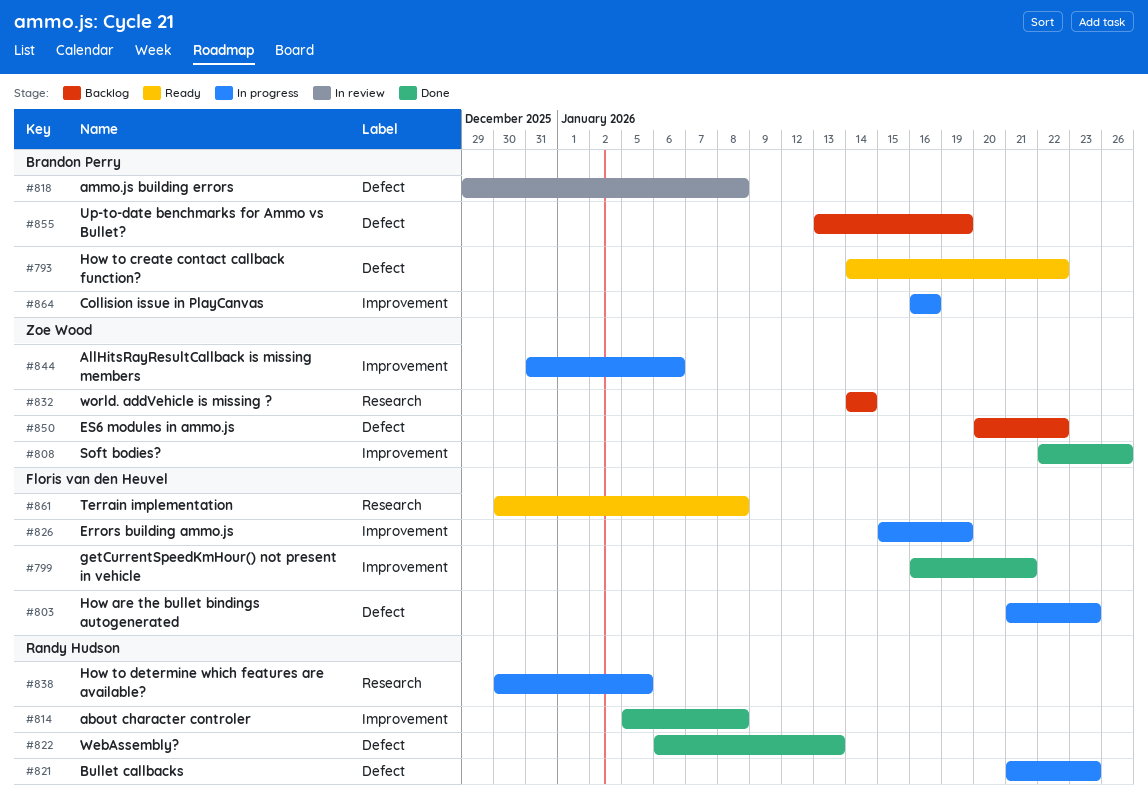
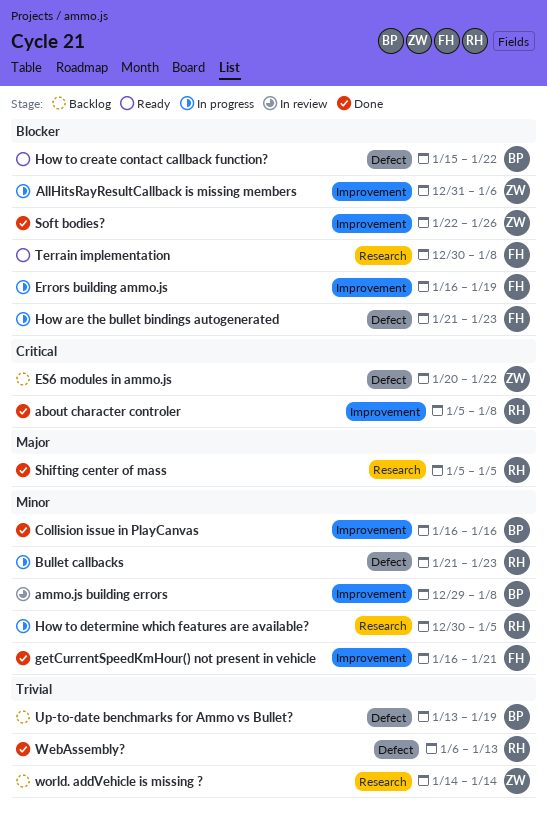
ammo.js building errors, label: Defect -> Improvement
Collision issue in PlayCanvas, status: In progress -> Done
Errors building ammo.js, start: Jan 15 -> Jan 16
How to create contact callback function?, start: Jan 14 -> Jan 15
Shifting center of mass: none -> present

